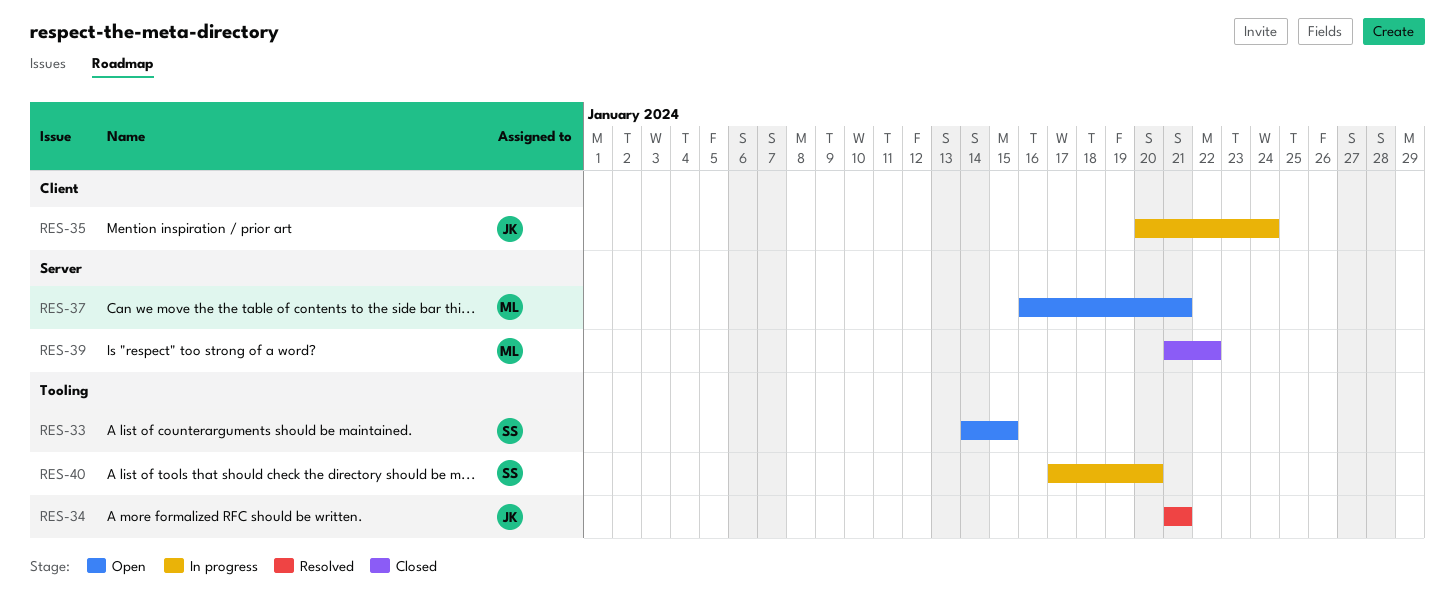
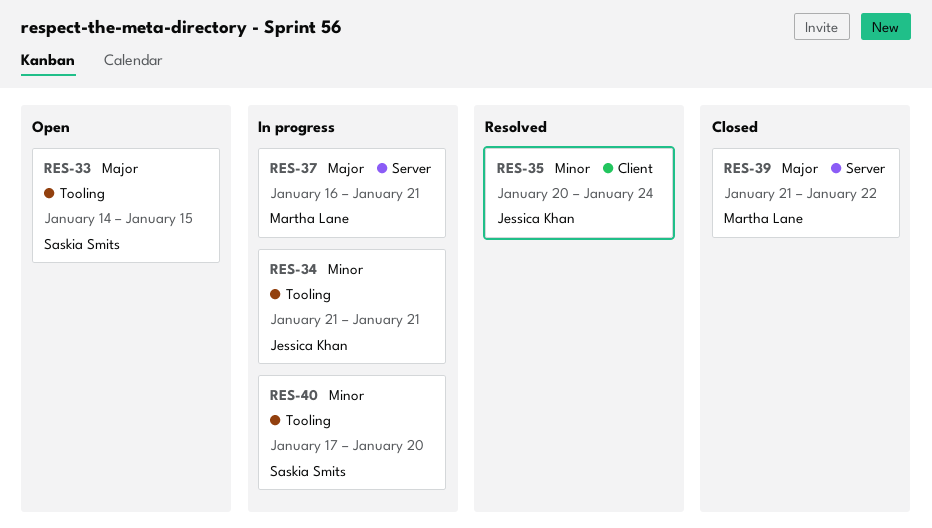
RES-34, status: Resolved -> In progress
RES-35, status: In progress -> Resolved
RES-37, status: Open -> In progress

